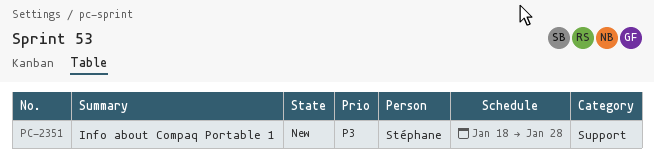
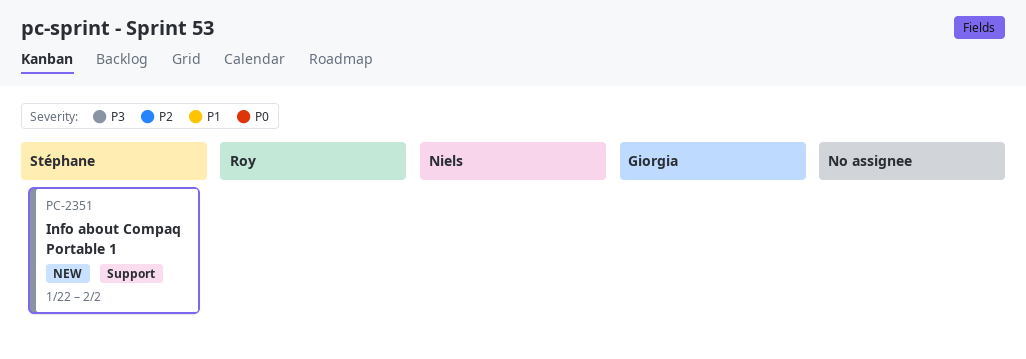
PC-2351, start: Jan 18 -> Jan 22
PC-2351, due: Jan 28 -> Feb 2

